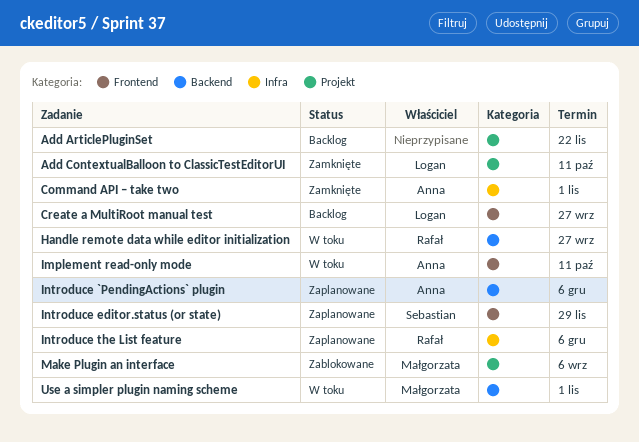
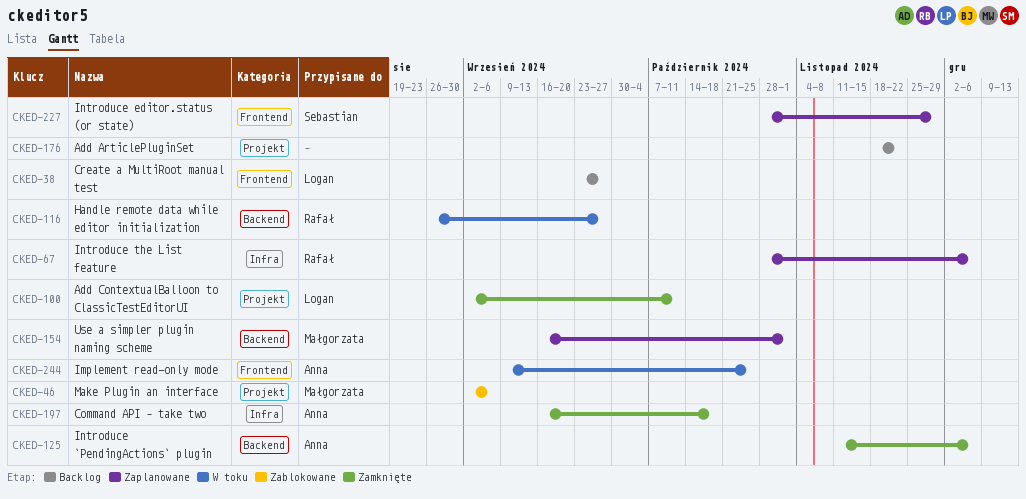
Command API – take two, due: Nov 1 -> Oct 18
Implement read-only mode, due: Oct 11 -> Oct 25
Introduce `PendingActions` plugin, status: Zaplanowane -> Zamknięte
Use a simpler plugin naming scheme, status: W toku -> Zaplanowane

